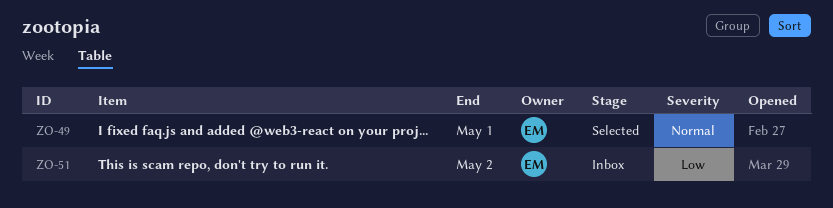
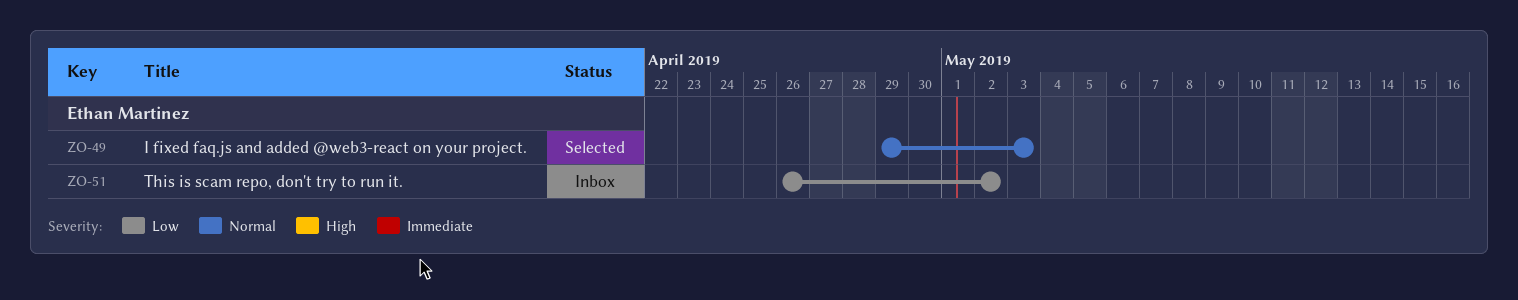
ZO-49, due: May 1 -> May 3

